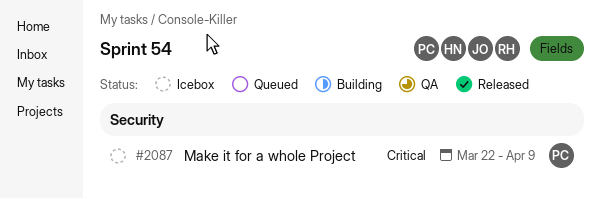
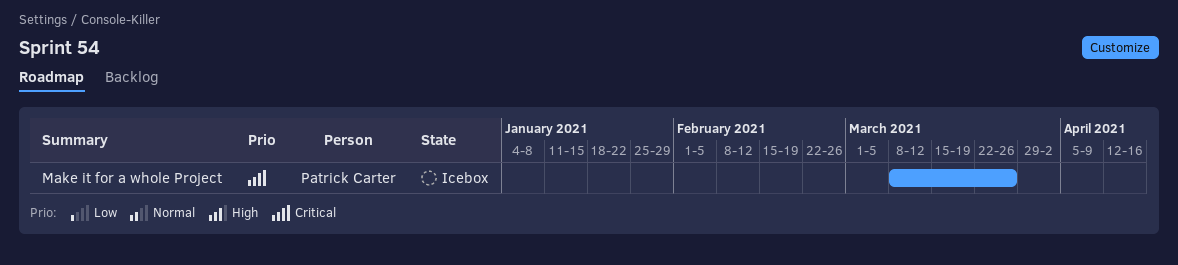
Make it for a whole Project, start: Mar 22 -> Mar 8
Make it for a whole Project, due: Apr 9 -> Mar 26

